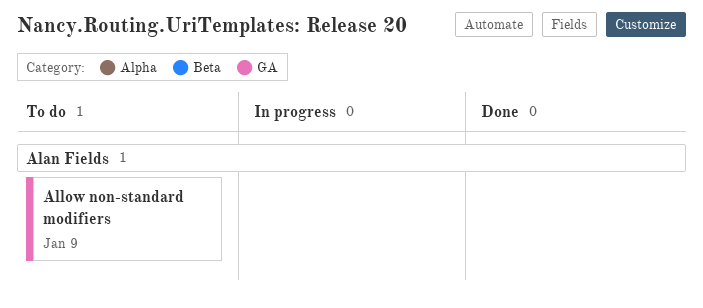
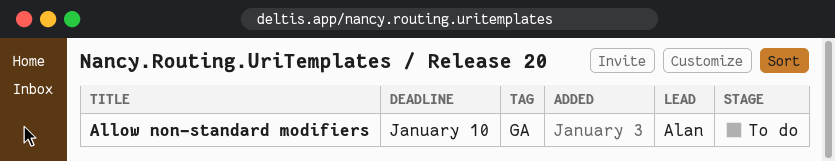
Allow non-standard modifiers, due: Jan 9 -> Jan 10

